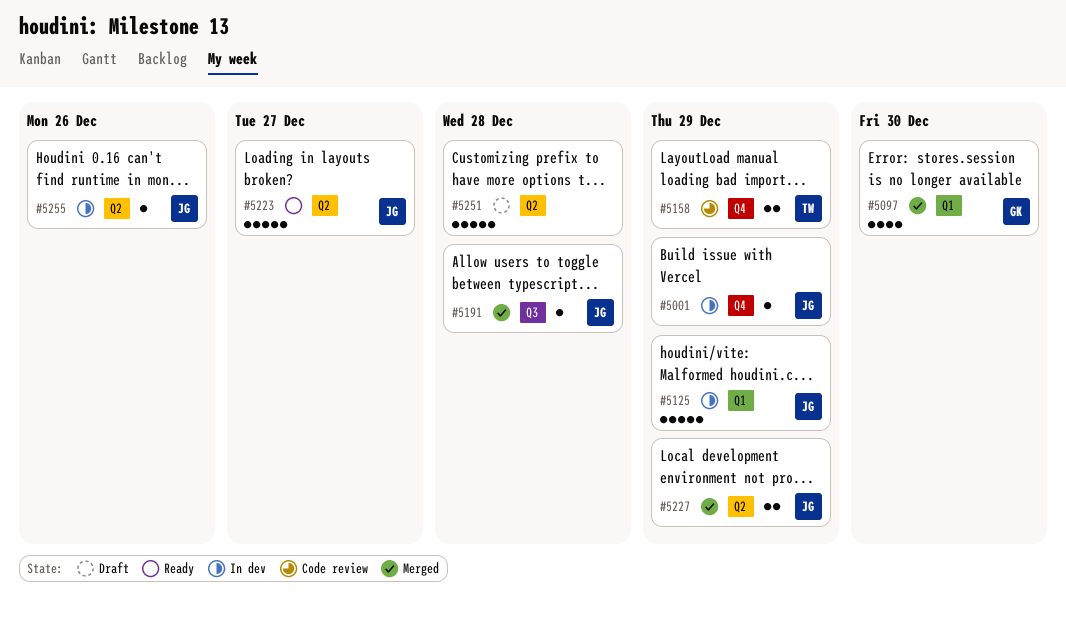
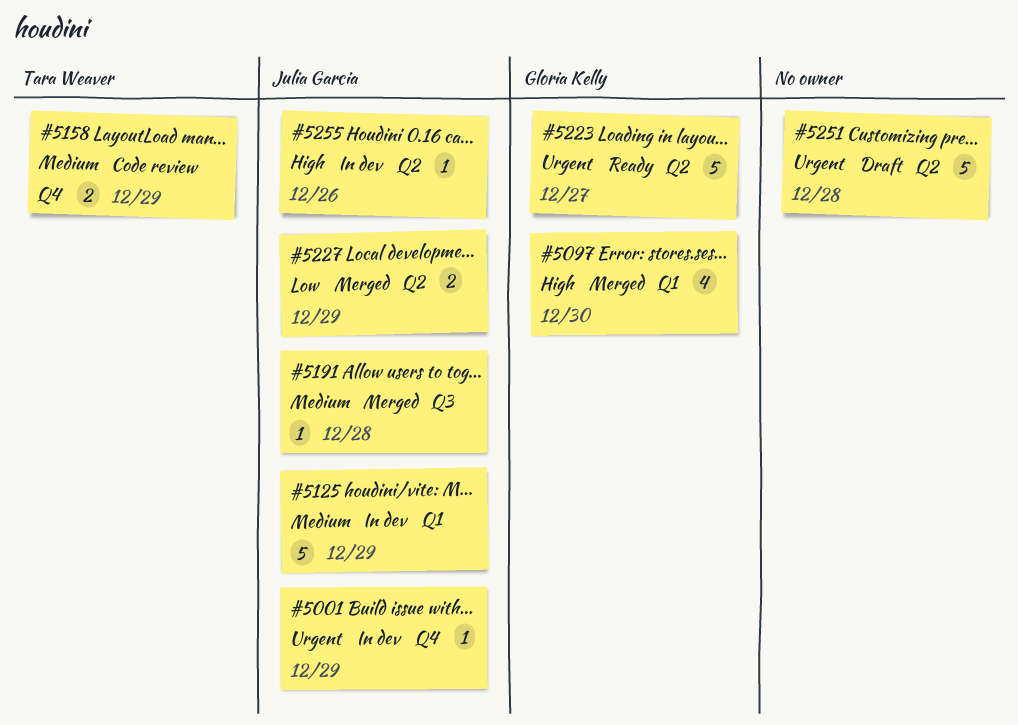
#5223, owner: Julia Garcia -> Gloria Kelly

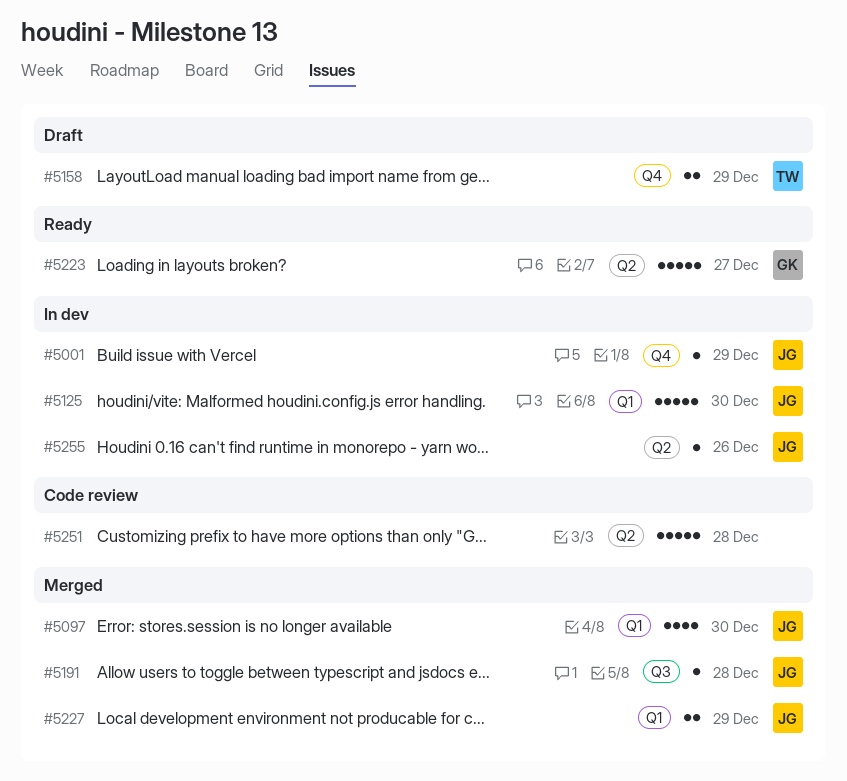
#5097, owner: Gloria Kelly -> Julia Garcia
#5125, due: Dec 29 -> Dec 30
#5158, status: Code review -> Draft
#5227, label: Q2 -> Q1
#5251, status: Draft -> Code review

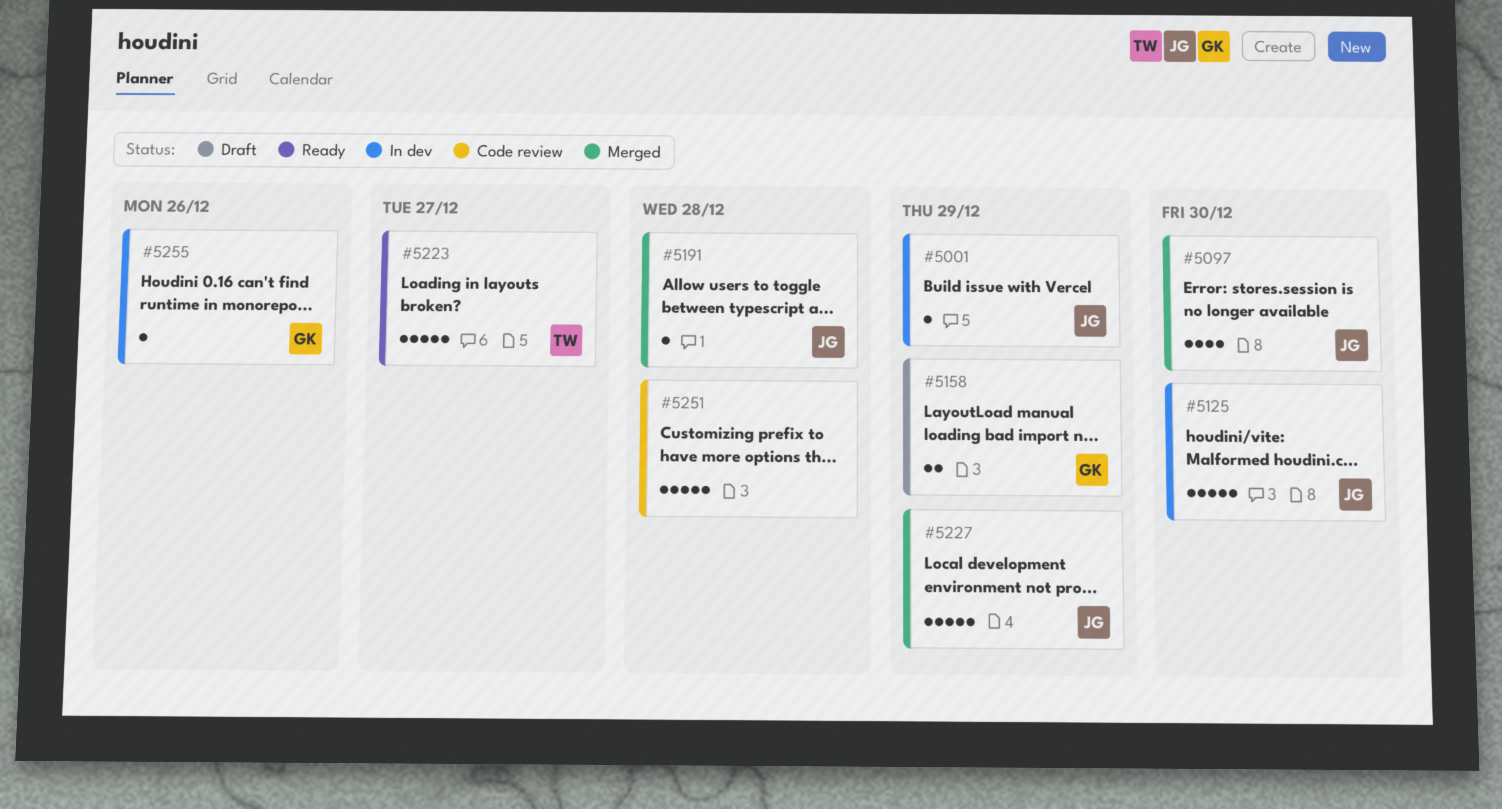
#5158, owner: TW -> GK
#5223, owner: GK -> TW
#5227, estimate: 2 -> 5
#5255, owner: JG -> GK

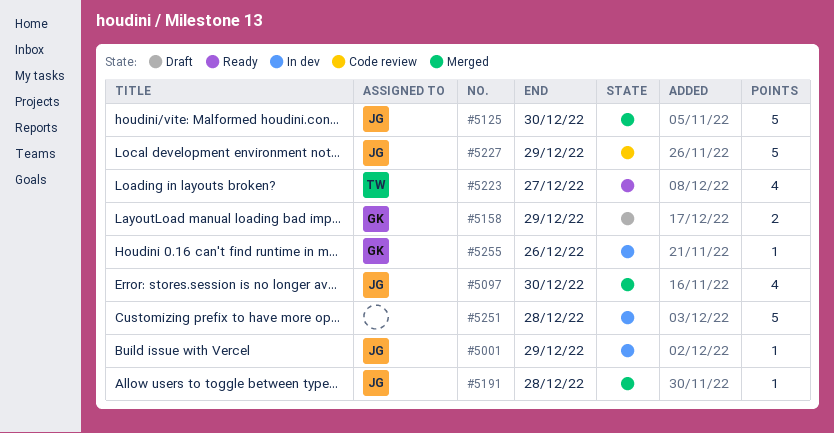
#5125, status: In dev -> Merged
#5223, estimate: 5 -> 4
#5227, status: Merged -> Code review
#5251, status: Code review -> In dev

